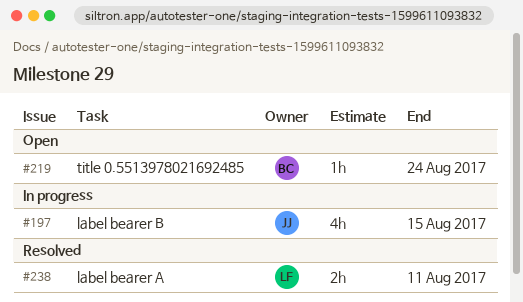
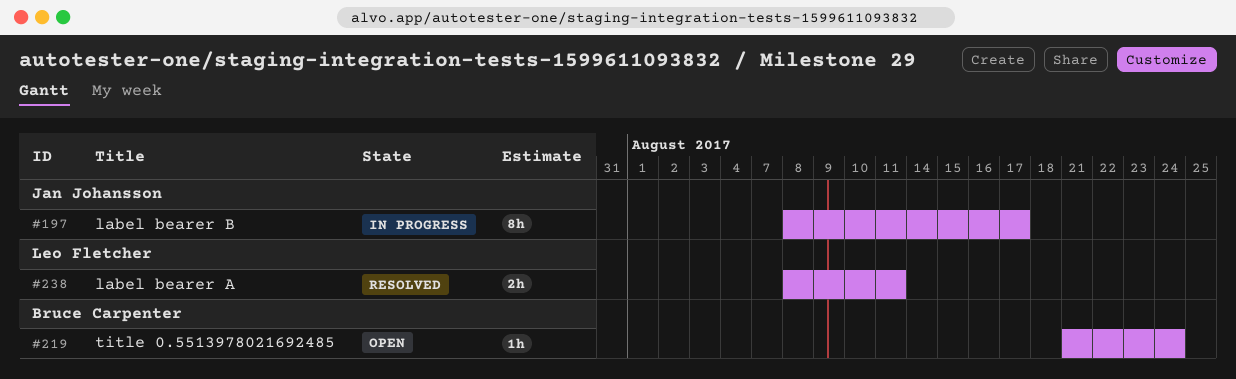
#197, estimate: 4h -> 8h
#197, due: Aug 15 -> Aug 17

